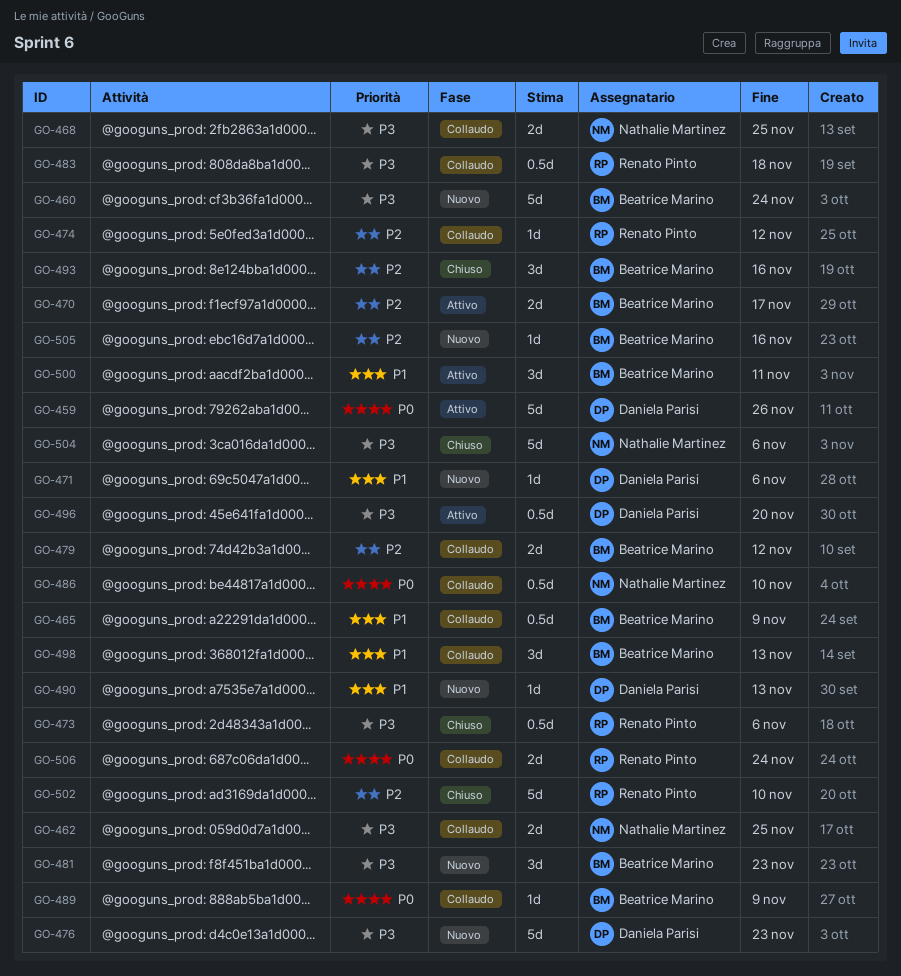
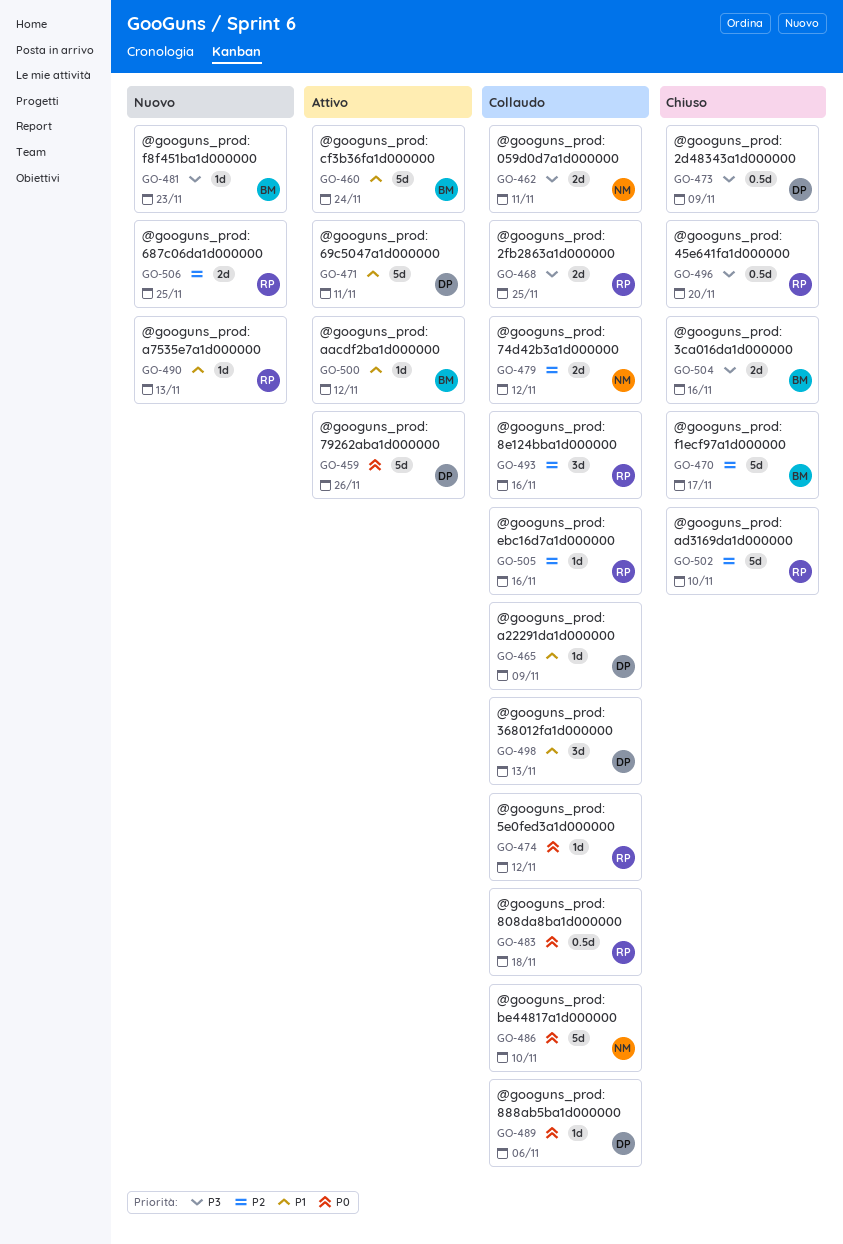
GO-460, status: Nuovo -> Attivo
GO-460, priority: P3 -> P1
GO-462, due: Nov 25 -> Nov 11
GO-465, owner: Beatrice Marino -> Daniela Parisi
GO-465, estimate: 0.5d -> 1d
GO-468, owner: Nathalie Martinez -> Renato Pinto
GO-470, status: Attivo -> Chiuso
GO-470, estimate: 2d -> 5d
GO-471, status: Nuovo -> Attivo
GO-471, estimate: 1d -> 5d
GO-471, due: Nov 6 -> Nov 11
GO-473, owner: Renato Pinto -> Daniela Parisi
GO-473, due: Nov 6 -> Nov 9
GO-474, priority: P2 -> P0
GO-476: present -> none
GO-479, owner: Beatrice Marino -> Nathalie Martinez
GO-481, estimate: 3d -> 1d
GO-483, priority: P3 -> P0
GO-486, estimate: 0.5d -> 5d
GO-489, owner: Beatrice Marino -> Daniela Parisi
GO-489, due: Nov 9 -> Nov 6
GO-490, owner: Daniela Parisi -> Renato Pinto
GO-493, status: Chiuso -> Collaudo
GO-493, owner: Beatrice Marino -> Renato Pinto
GO-496, status: Attivo -> Chiuso
GO-496, owner: Daniela Parisi -> Renato Pinto
GO-498, owner: Beatrice Marino -> Daniela Parisi
GO-500, estimate: 3d -> 1d
GO-500, due: Nov 11 -> Nov 12
GO-504, owner: Nathalie Martinez -> Beatrice Marino
GO-504, estimate: 5d -> 2d
GO-504, due: Nov 6 -> Nov 16
GO-505, status: Nuovo -> Collaudo
GO-505, owner: Beatrice Marino -> Renato Pinto
GO-506, status: Collaudo -> Nuovo
GO-506, priority: P0 -> P2
GO-506, due: Nov 24 -> Nov 25

